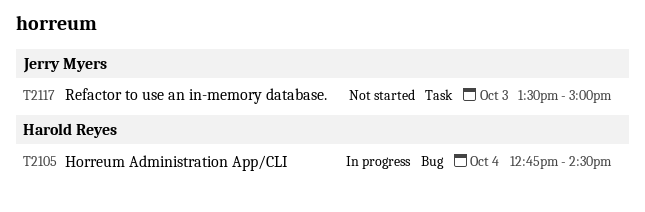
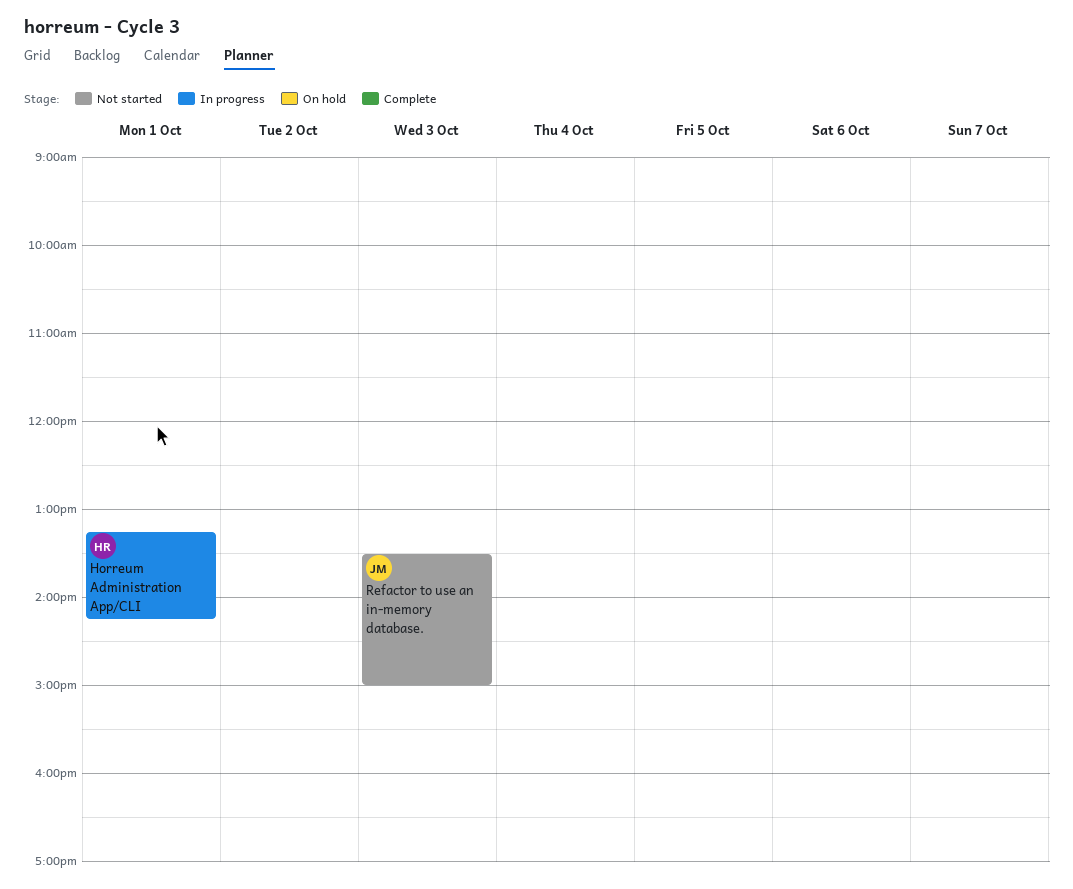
Horreum Administration App/CLI, day: Oct 4 -> Oct 1
Horreum Administration App/CLI, begins: 12:45 -> 13:15
Horreum Administration App/CLI, ends: 14:30 -> 14:15

